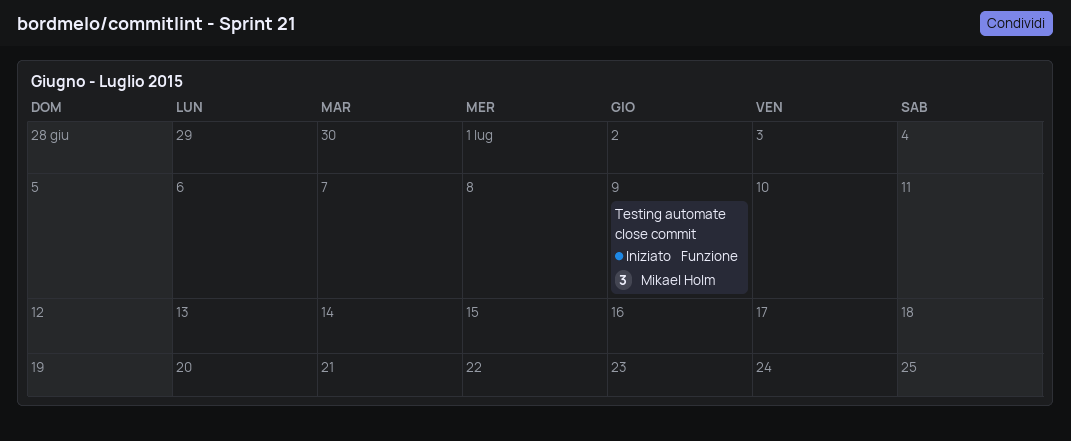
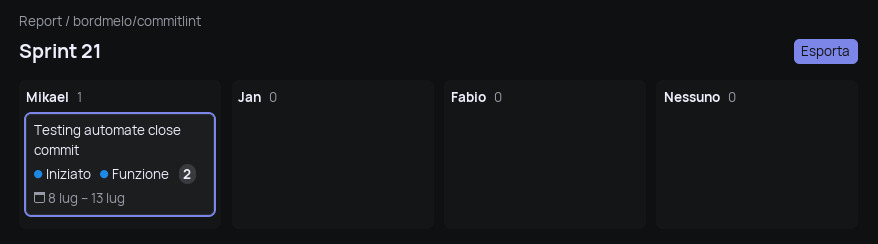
Testing automate close commit, estimate: 3 -> 2
Testing automate close commit, due: Jul 9 -> Jul 13

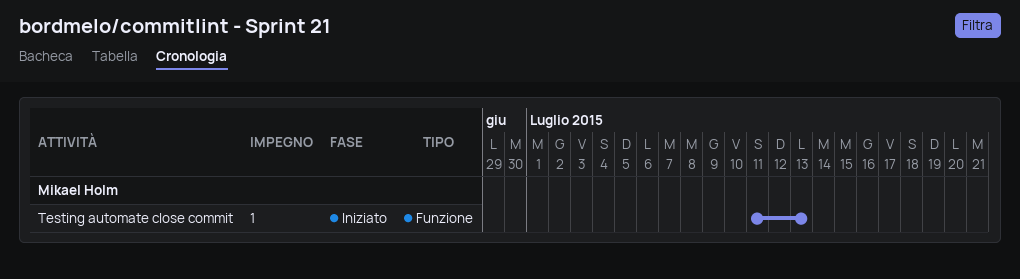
Testing automate close commit, estimate: 2 -> 1
Testing automate close commit, start: Jul 8 -> Jul 11

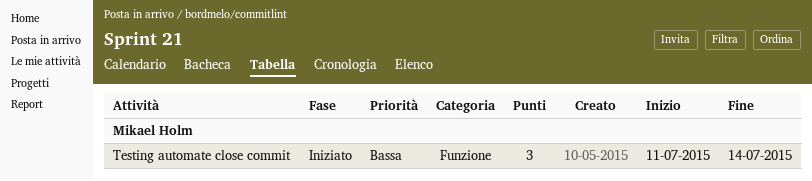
Testing automate close commit, estimate: 1 -> 3
Testing automate close commit, due: Jul 13 -> Jul 14

